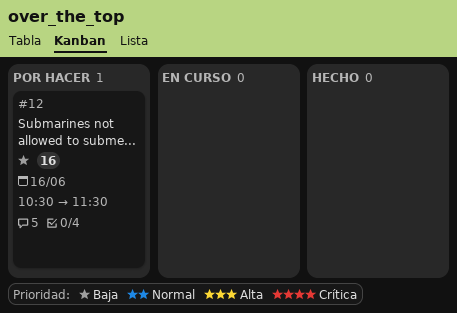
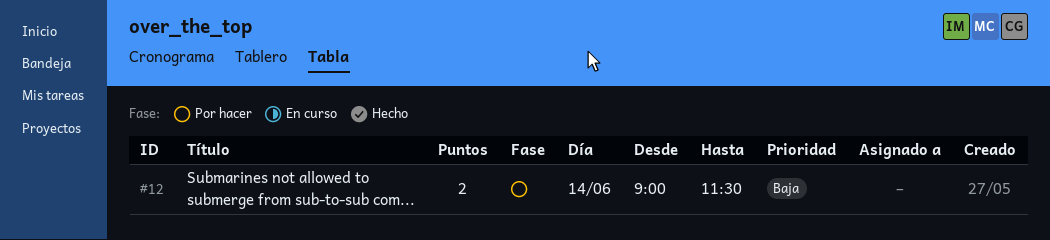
#12, estimate: 16 -> 2
#12, day: Jun 16 -> Jun 14
#12, begins: 10:30 -> 09:00

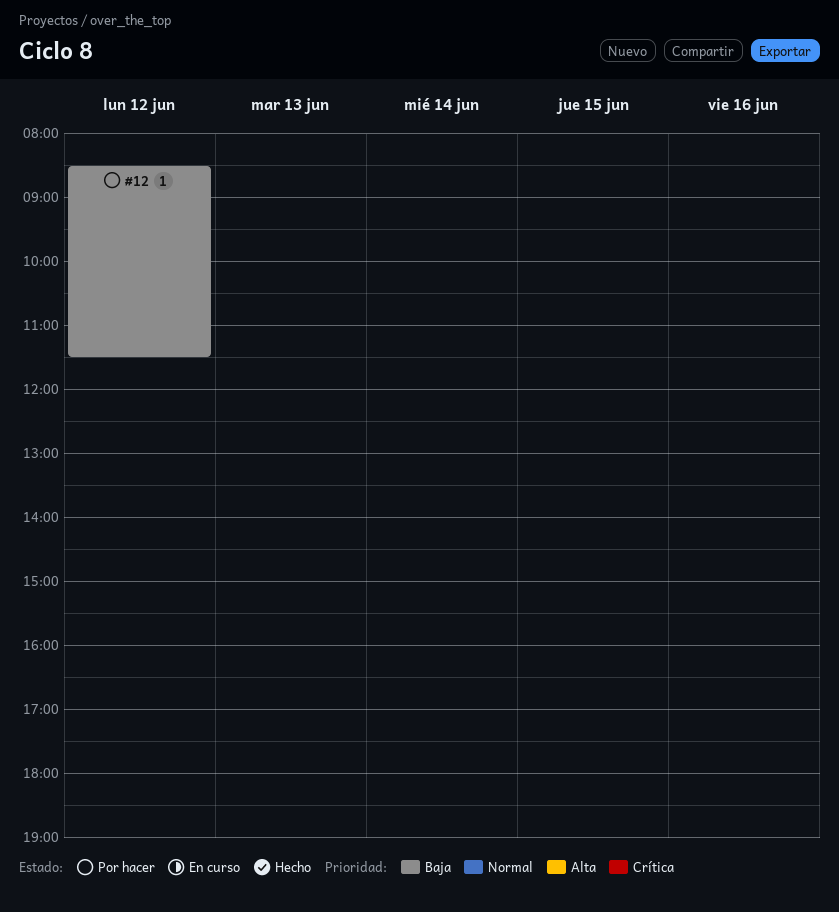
#12, estimate: 2 -> 1
#12, day: Jun 14 -> Jun 12
#12, begins: 09:00 -> 08:30

